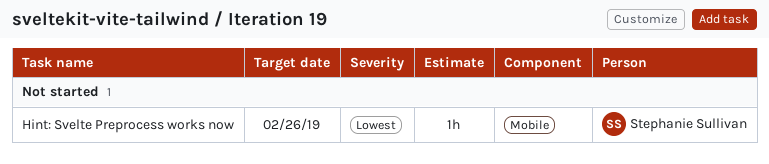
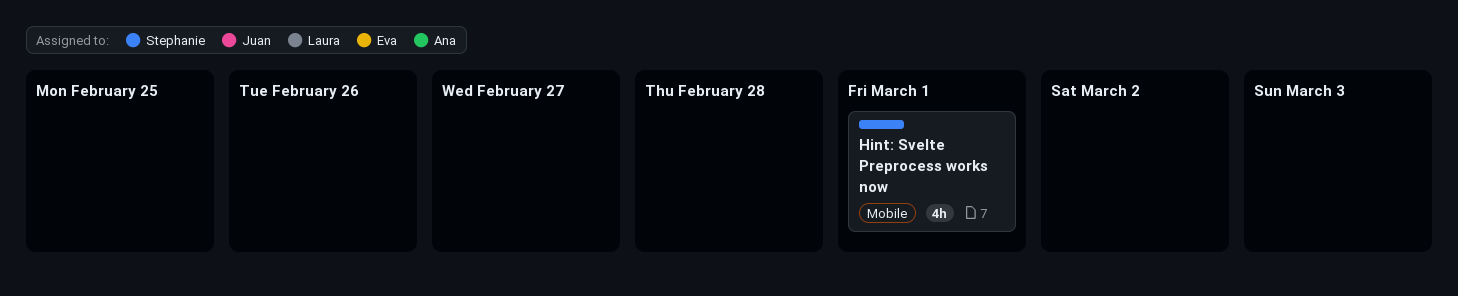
Hint: Svelte Preprocess works now, estimate: 1h -> 4h
Hint: Svelte Preprocess works now, due: Feb 26 -> Mar 1

